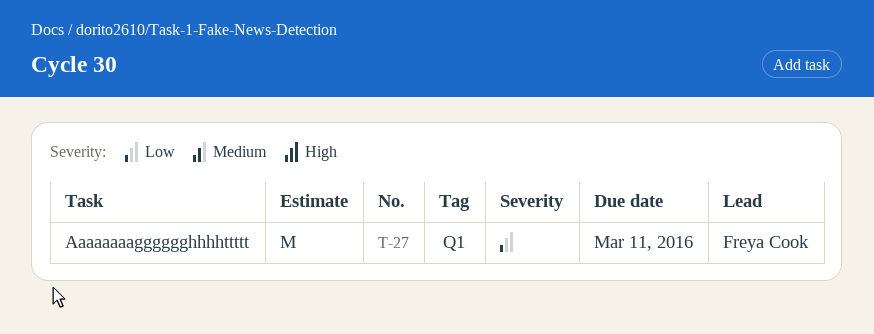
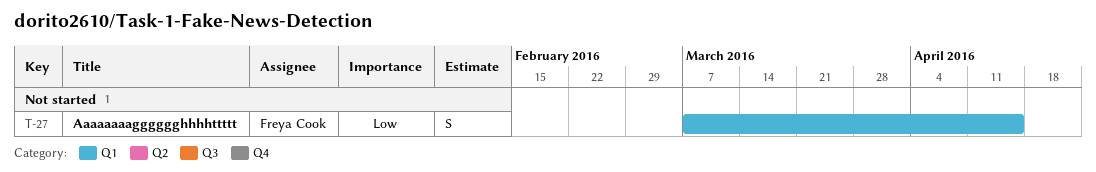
T-27, estimate: M -> S
T-27, due: Mar 11 -> Apr 15

